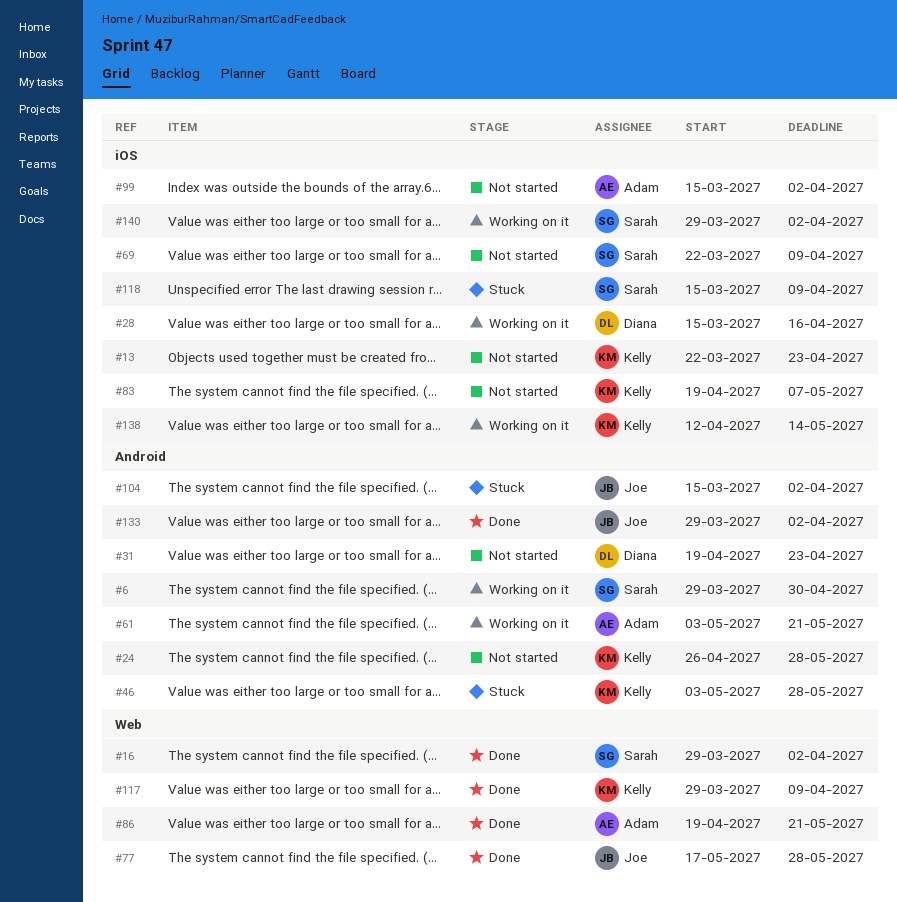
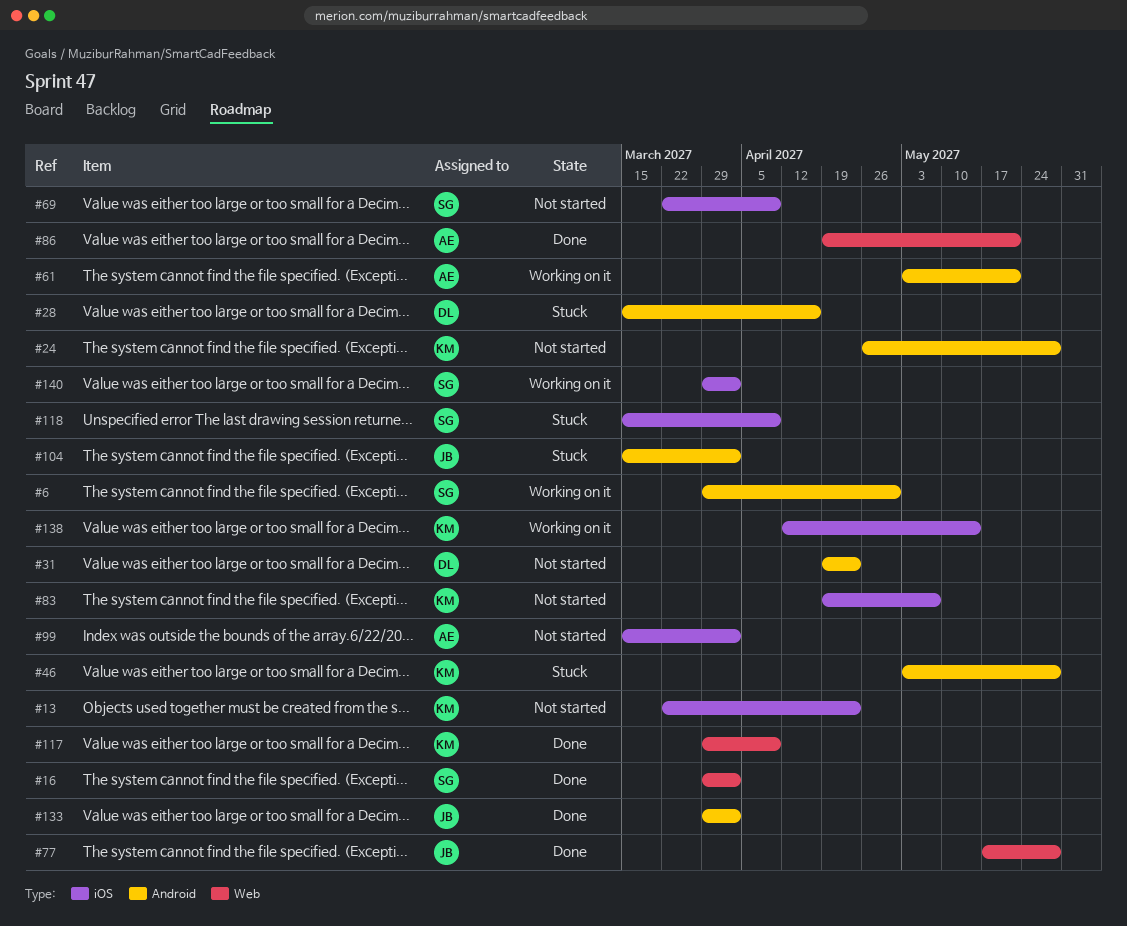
#28, status: Working on it -> Stuck
#28, label: iOS -> Android

